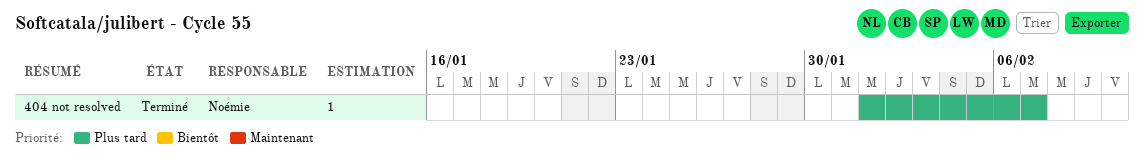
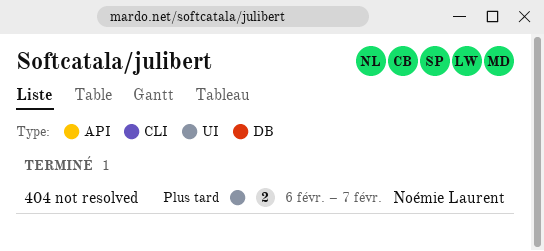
404 not resolved, estimate: 1 -> 2
404 not resolved, start: Feb 1 -> Feb 6

